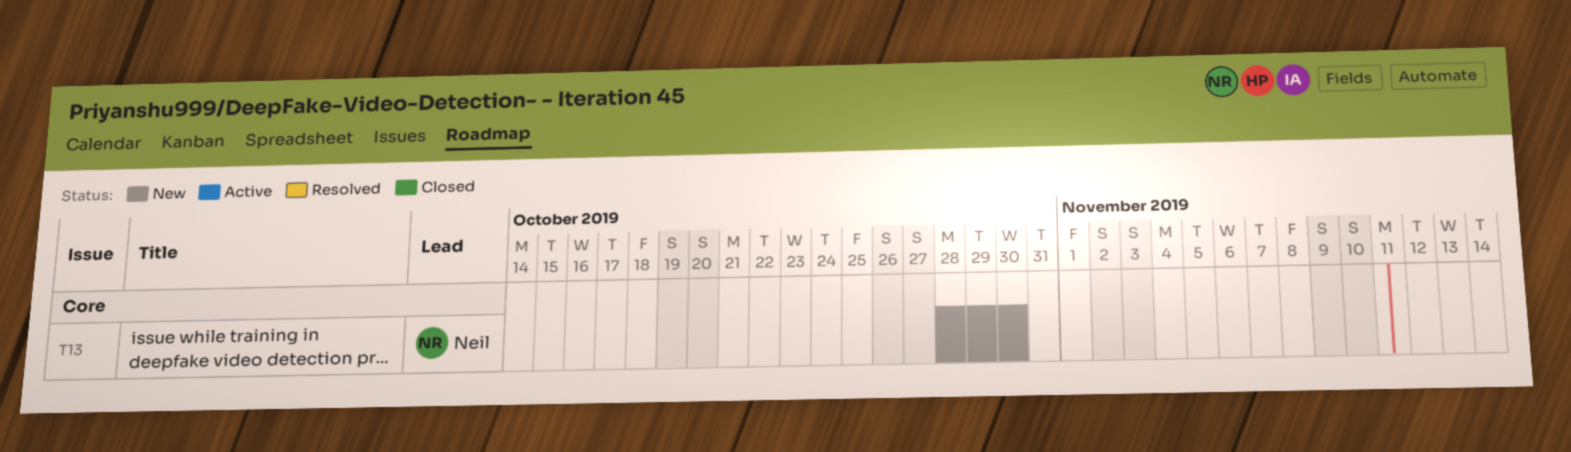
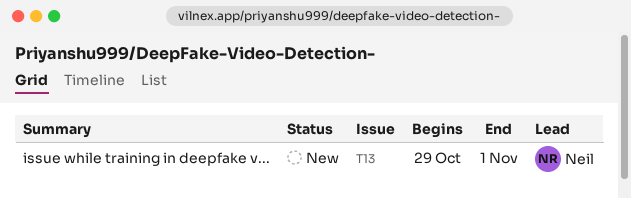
T13, start: Oct 28 -> Oct 29
T13, due: Oct 30 -> Nov 1

